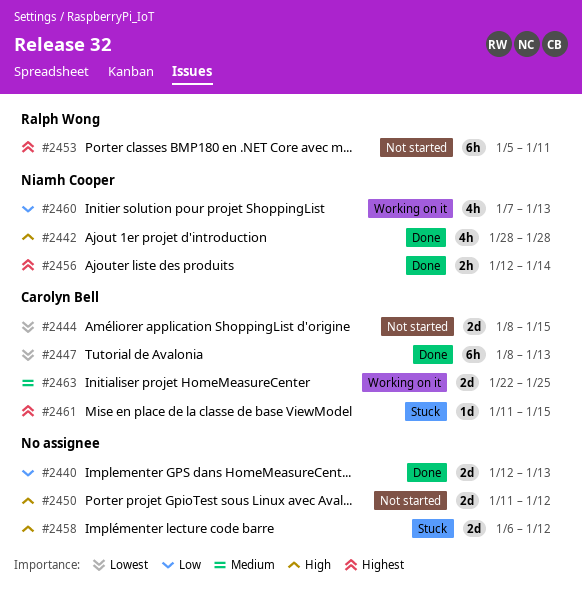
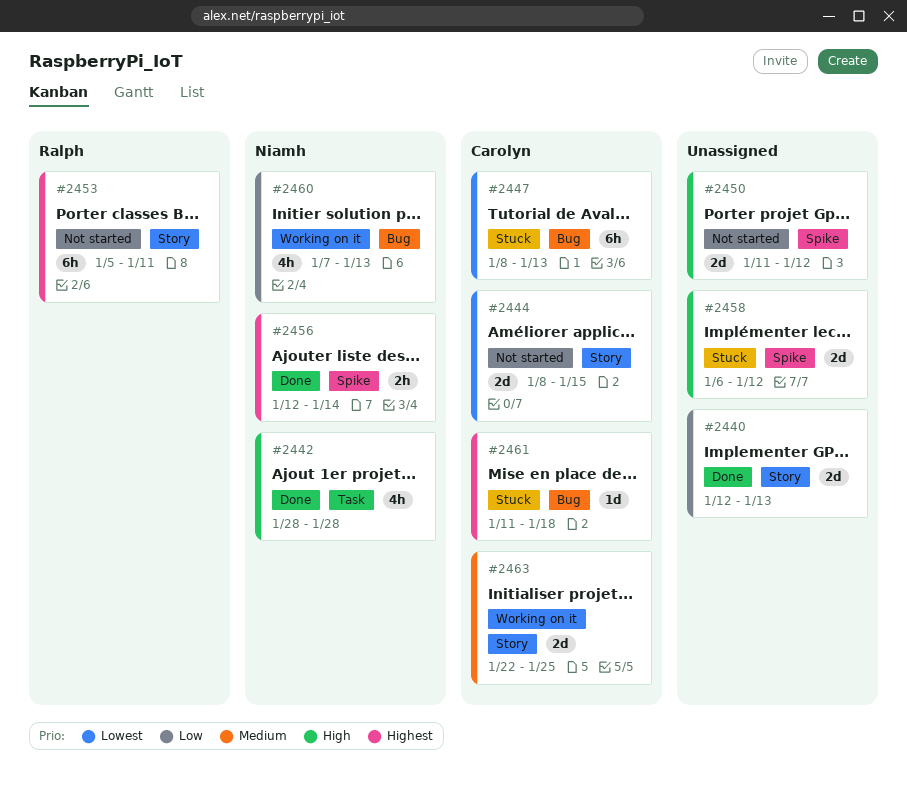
#2447, status: Done -> Stuck
#2461, due: Jan 15 -> Jan 18

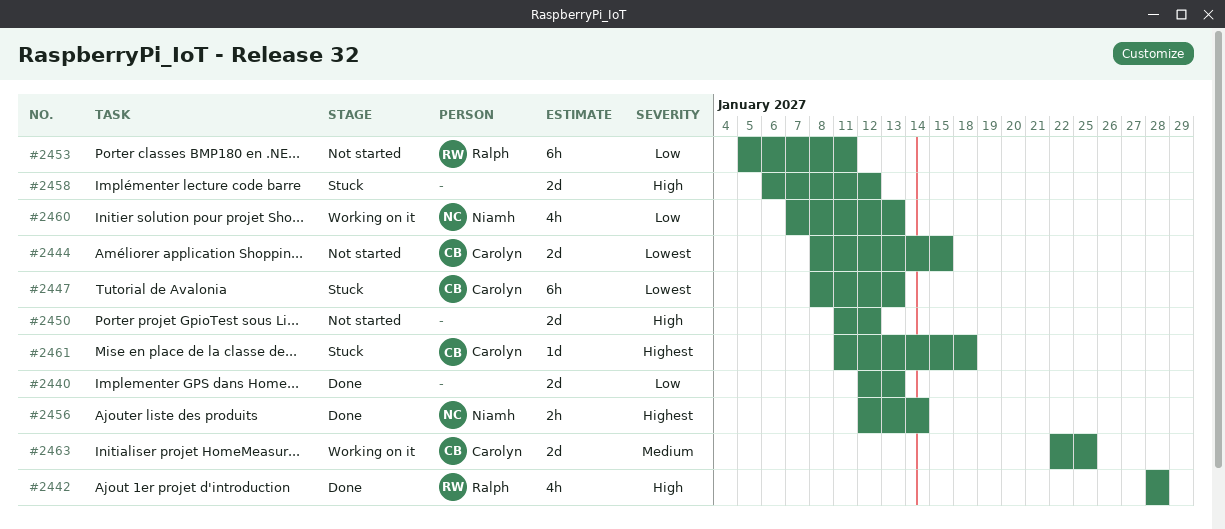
#2442, owner: Niamh -> Ralph
#2453, priority: Highest -> Low

